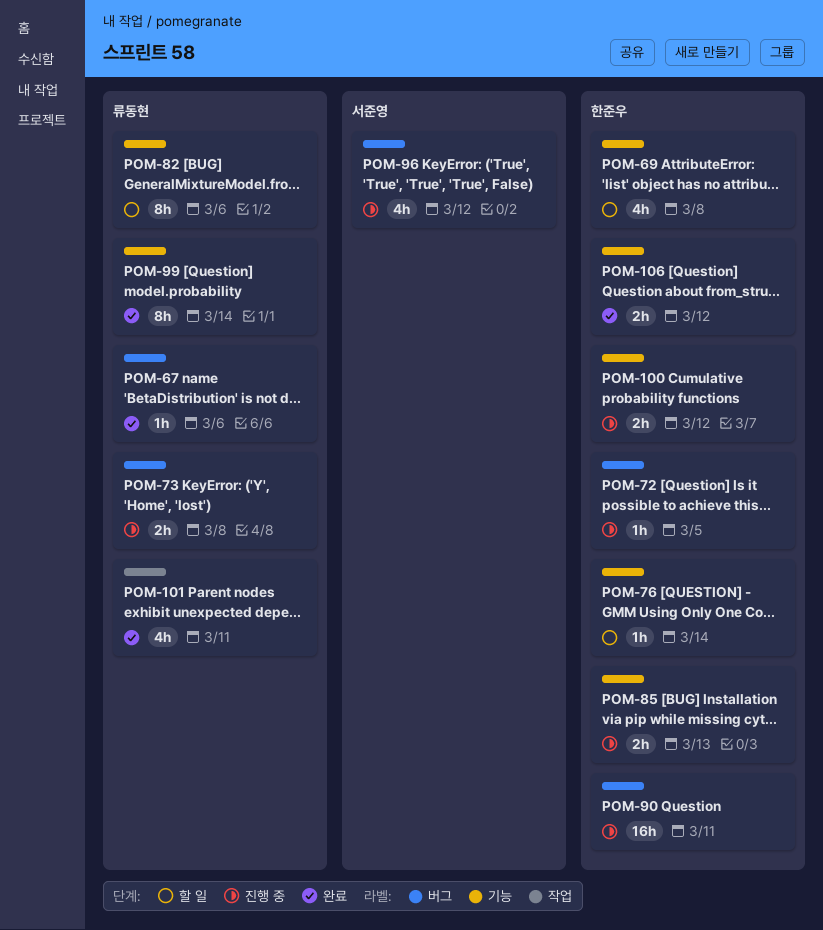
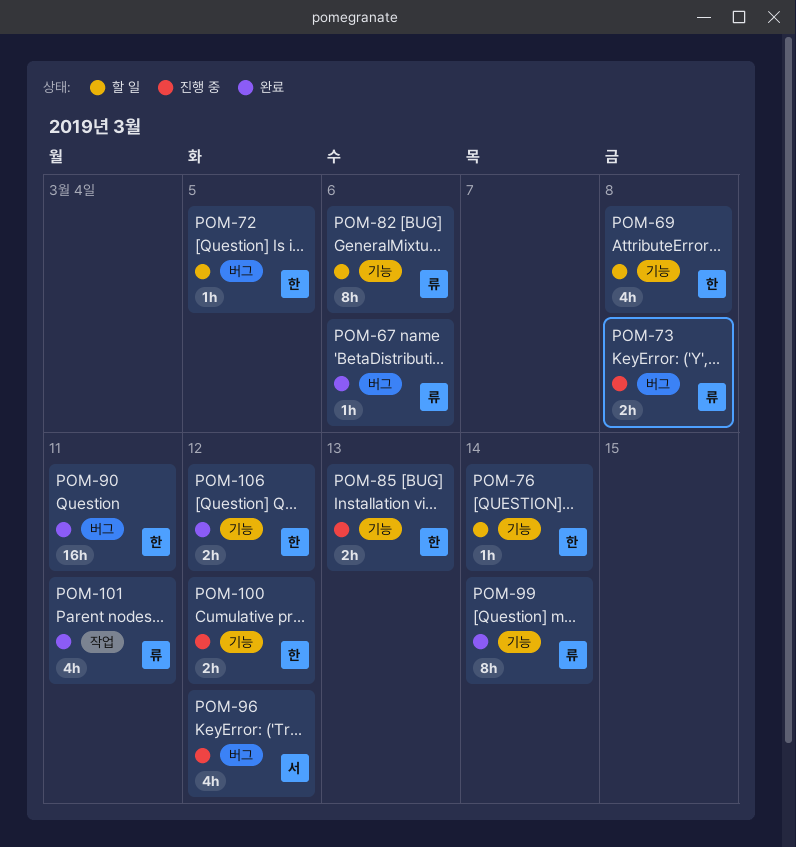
POM-72, status: 진행 중 -> 할 일
POM-90, status: 진행 중 -> 완료

